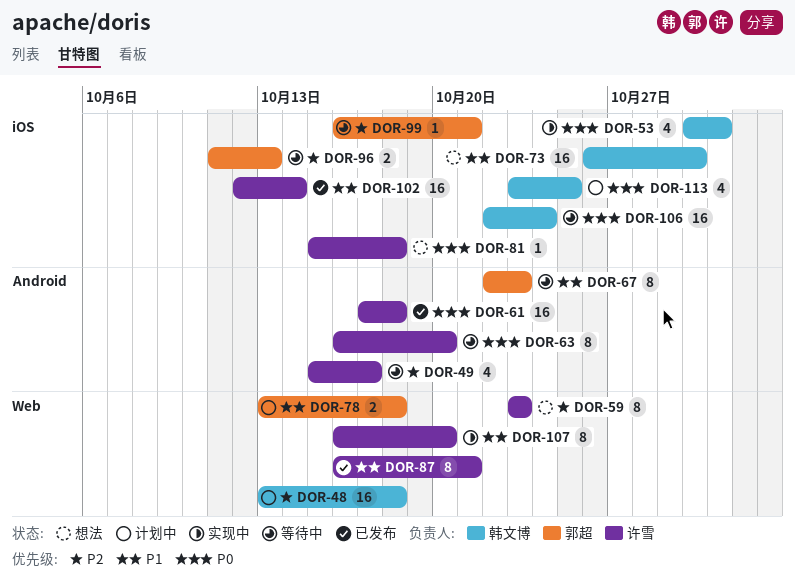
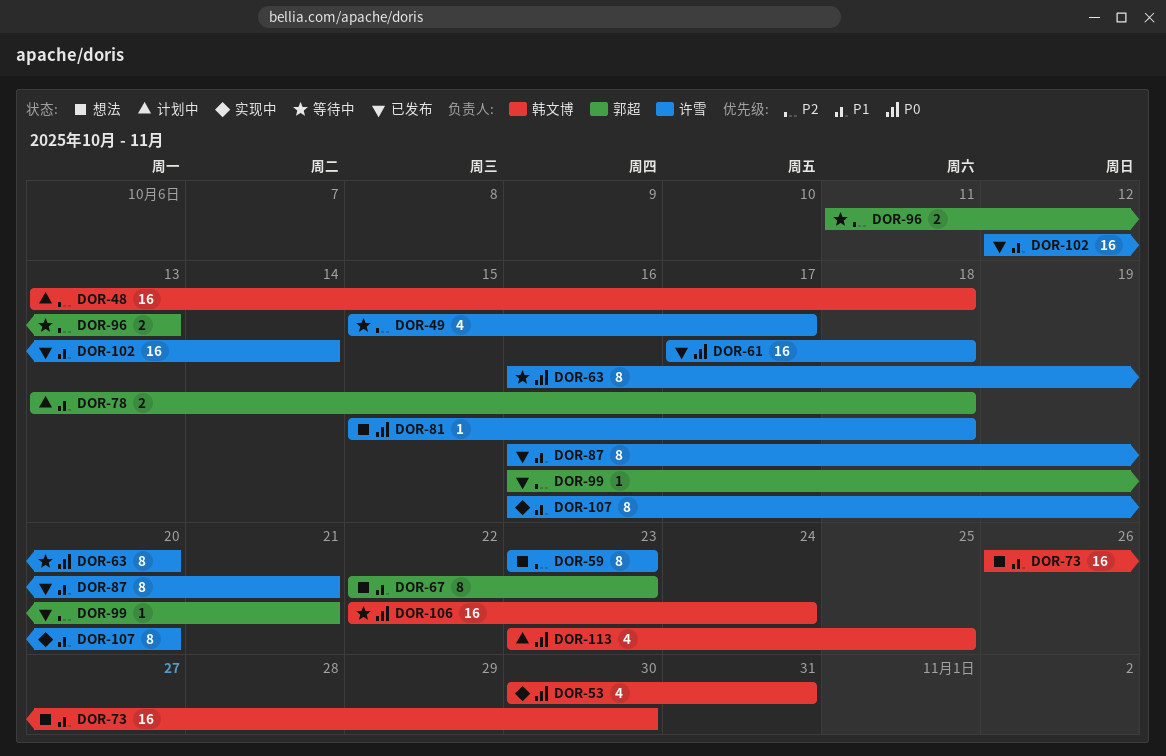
DOR-67, status: 等待中 -> 想法
DOR-99, status: 等待中 -> 已发布

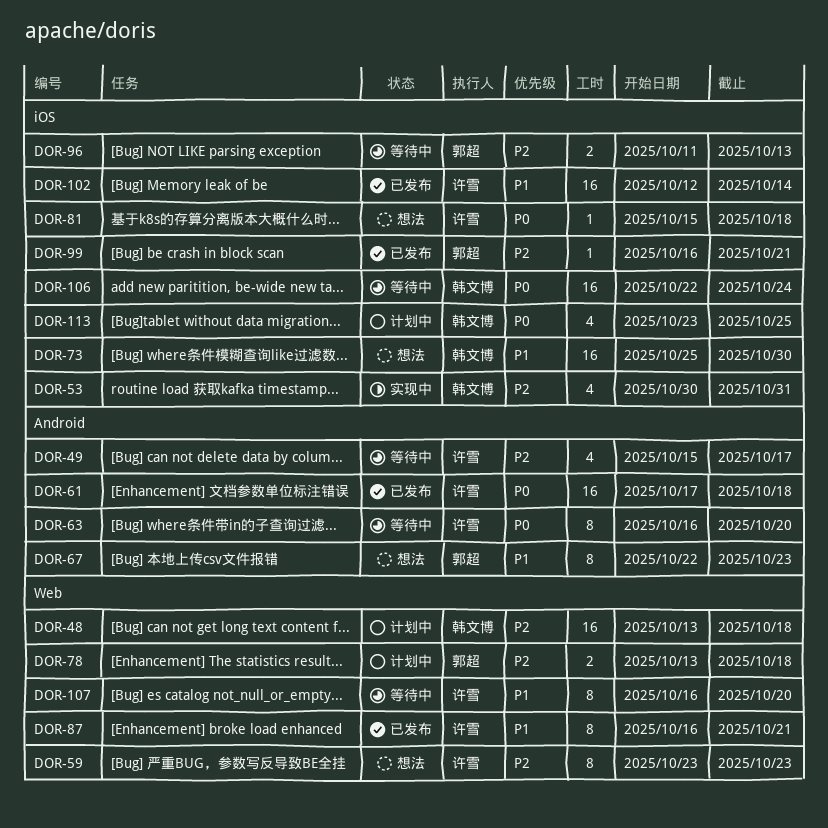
DOR-53, priority: P0 -> P2
DOR-73, start: Oct 26 -> Oct 25
DOR-78, priority: P1 -> P2
DOR-107, status: 实现中 -> 等待中

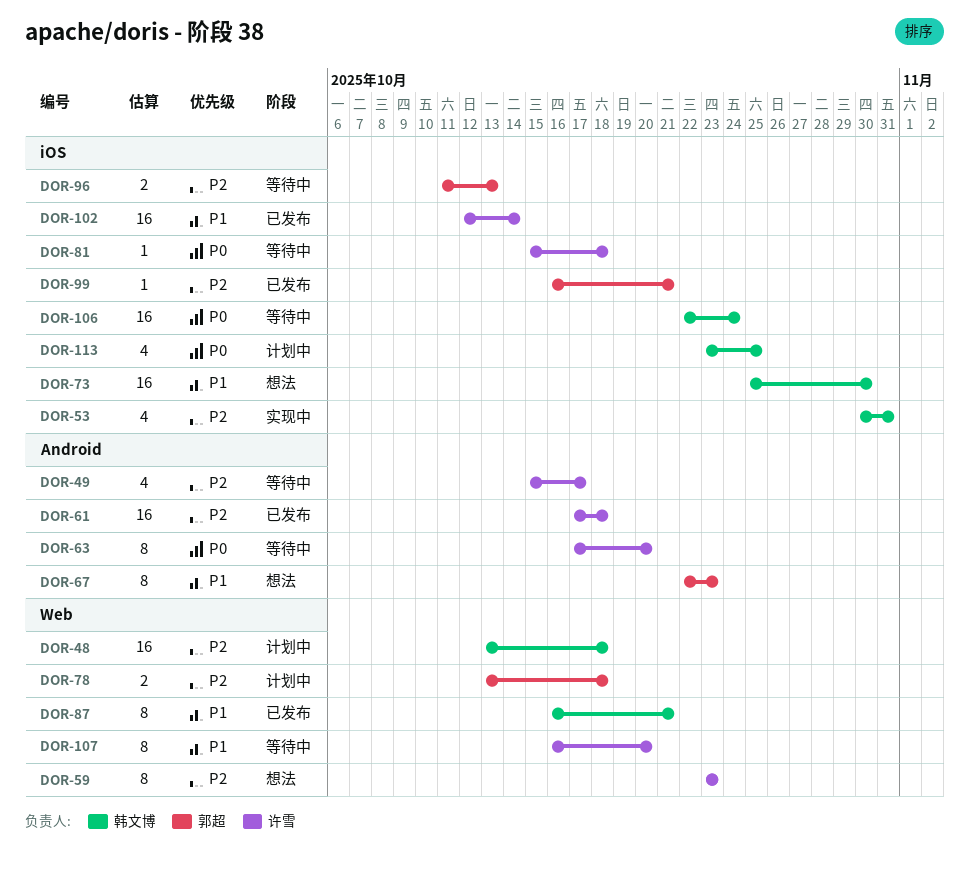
DOR-61, priority: P0 -> P2
DOR-63, start: Oct 16 -> Oct 17
DOR-81, status: 想法 -> 等待中
DOR-87, owner: 许雪 -> 韩文博

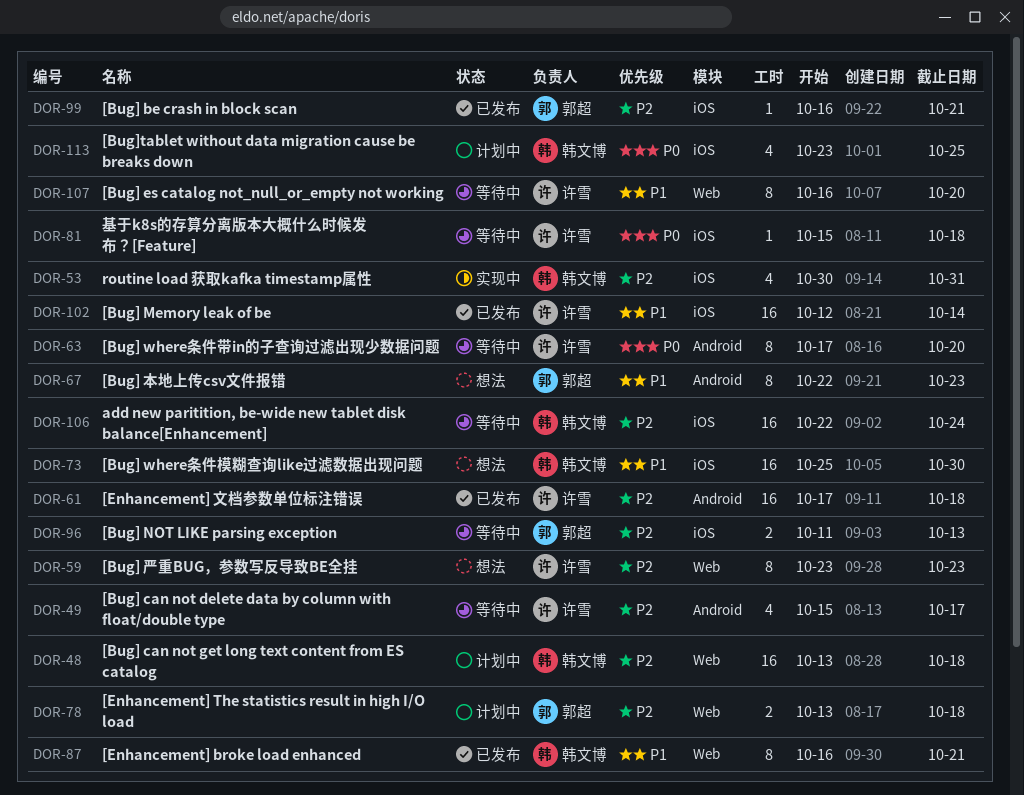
DOR-106, priority: P0 -> P2

